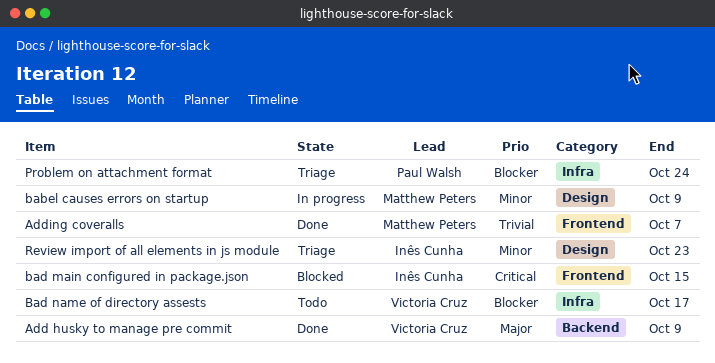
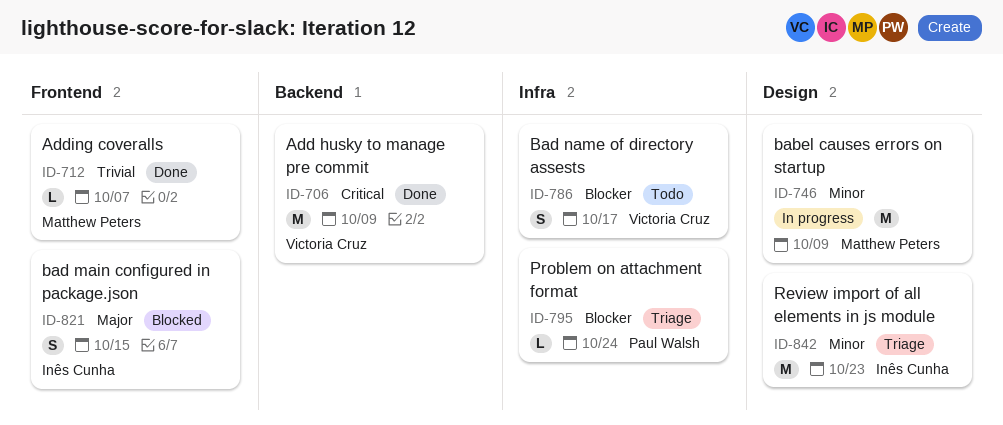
Add husky to manage pre commit, priority: Major -> Critical
bad main configured in package.json, priority: Critical -> Major

